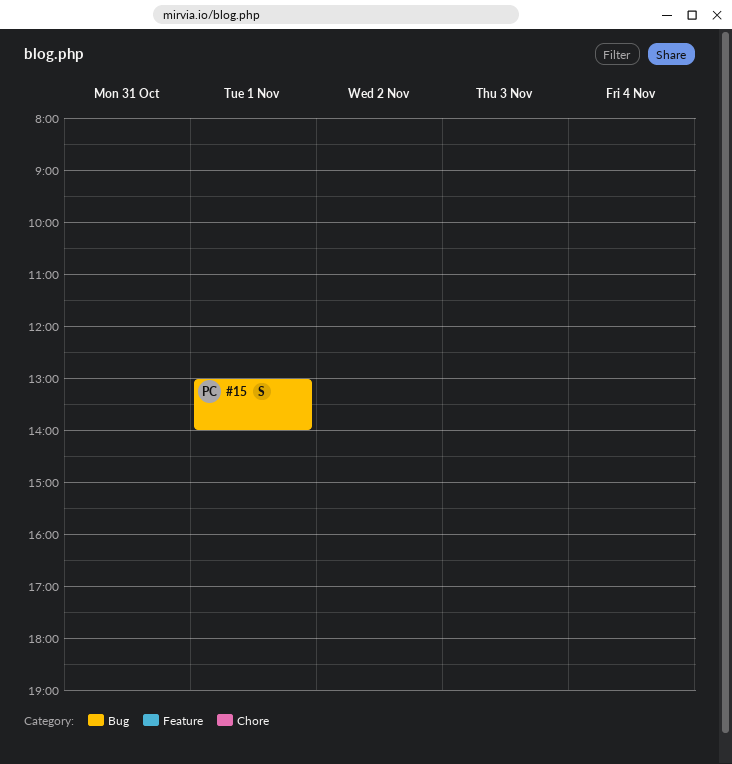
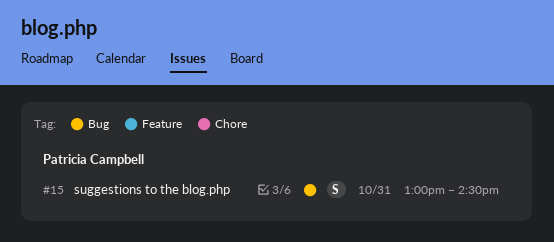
#15, day: Nov 1 -> Oct 31
#15, ends: 14:00 -> 14:30

